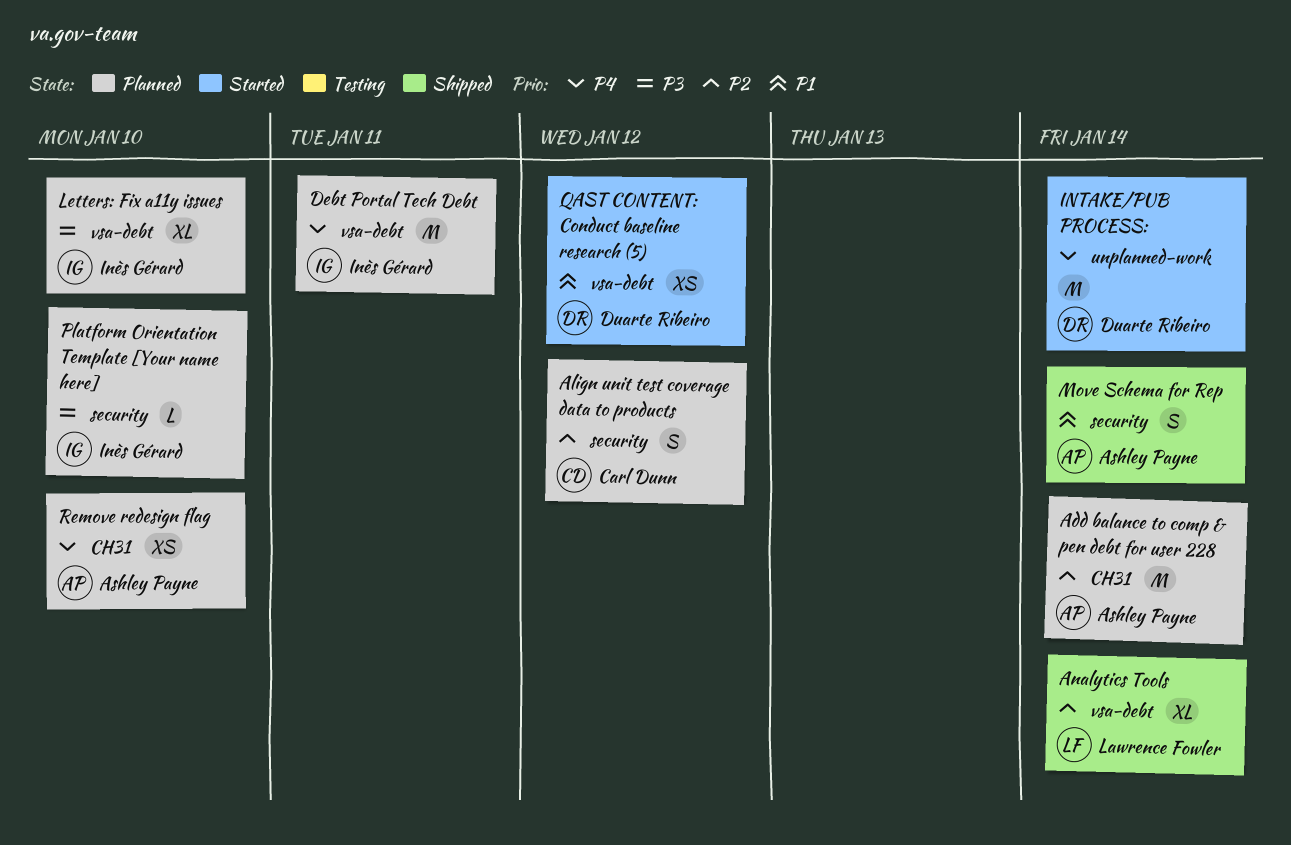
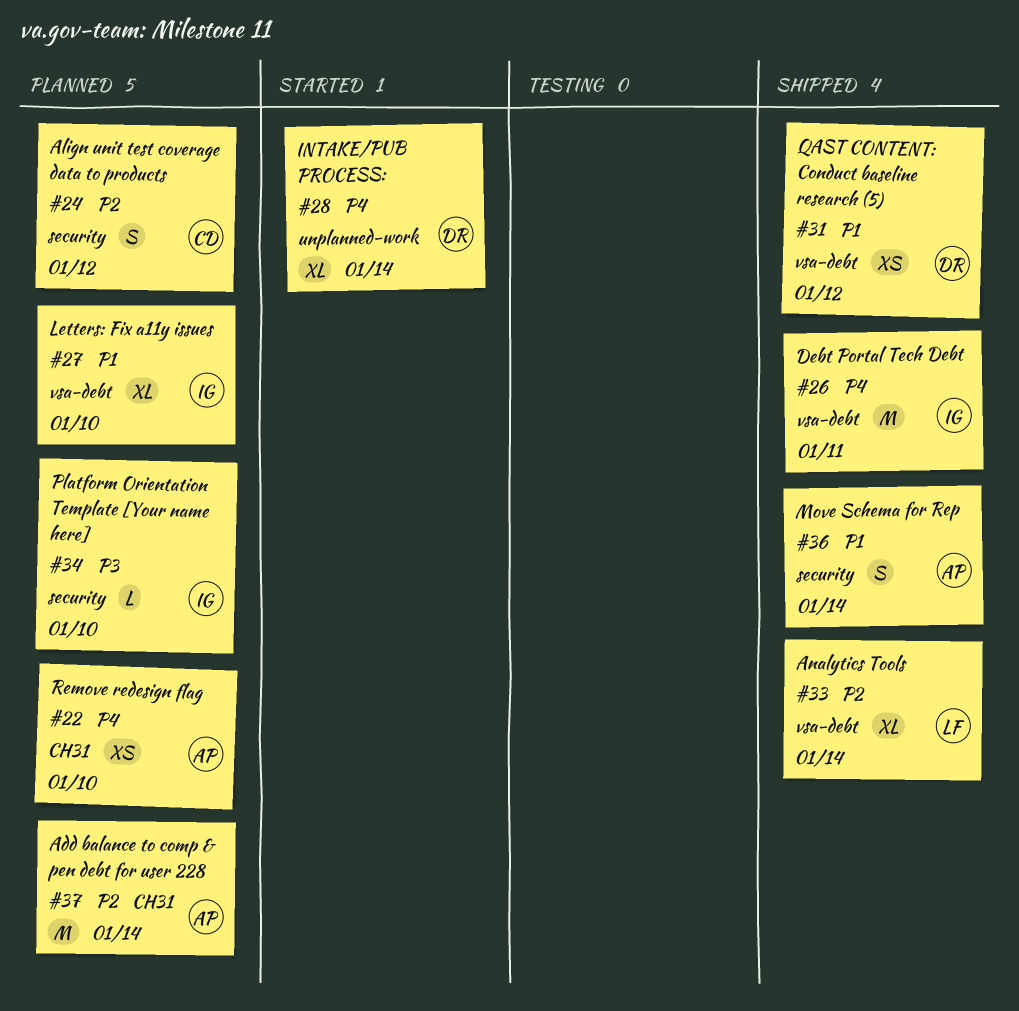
Debt Portal Tech Debt, status: Planned -> Shipped
INTAKE/PUB PROCESS:, estimate: M -> XL
Letters: Fix a11y issues, priority: P3 -> P1
QAST CONTENT: Conduct baseline research (5), status: Started -> Shipped

